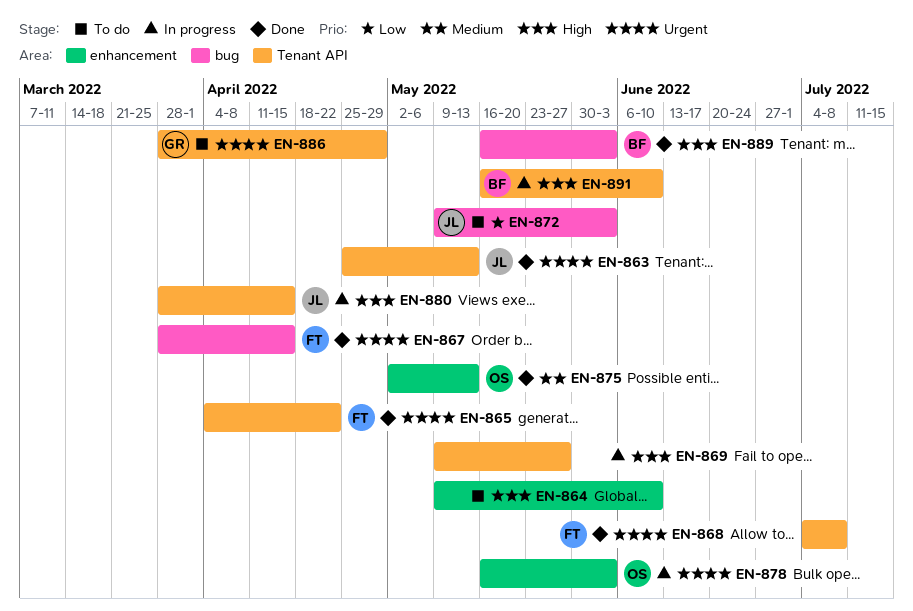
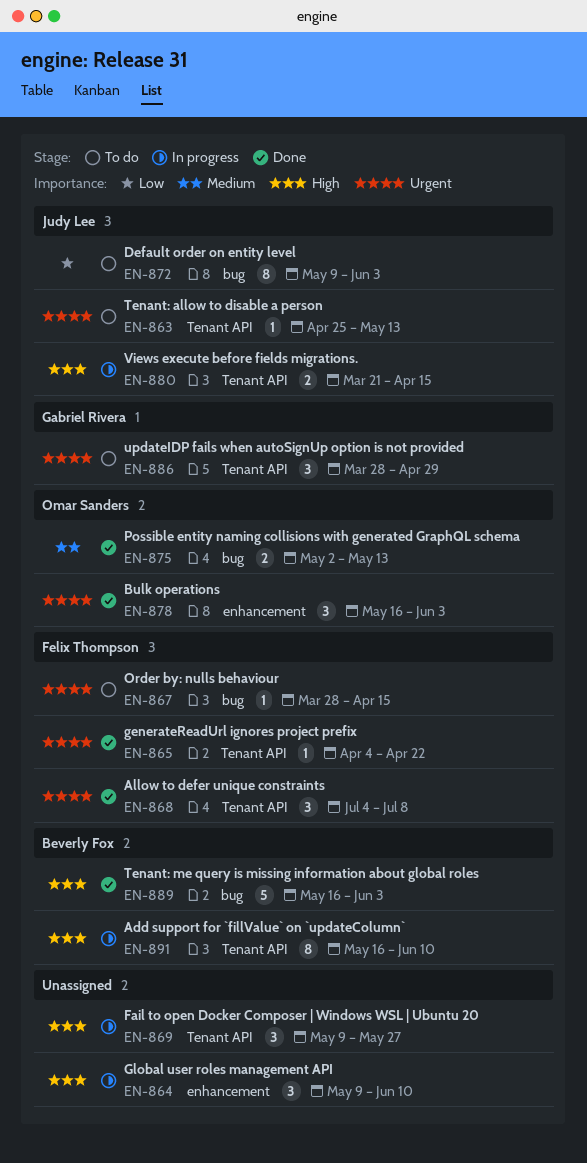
EN-863, status: Done -> To do
EN-864, status: To do -> In progress
EN-867, status: Done -> To do
EN-875, label: enhancement -> bug
EN-878, status: In progress -> Done
EN-880, start: Mar 28 -> Mar 21

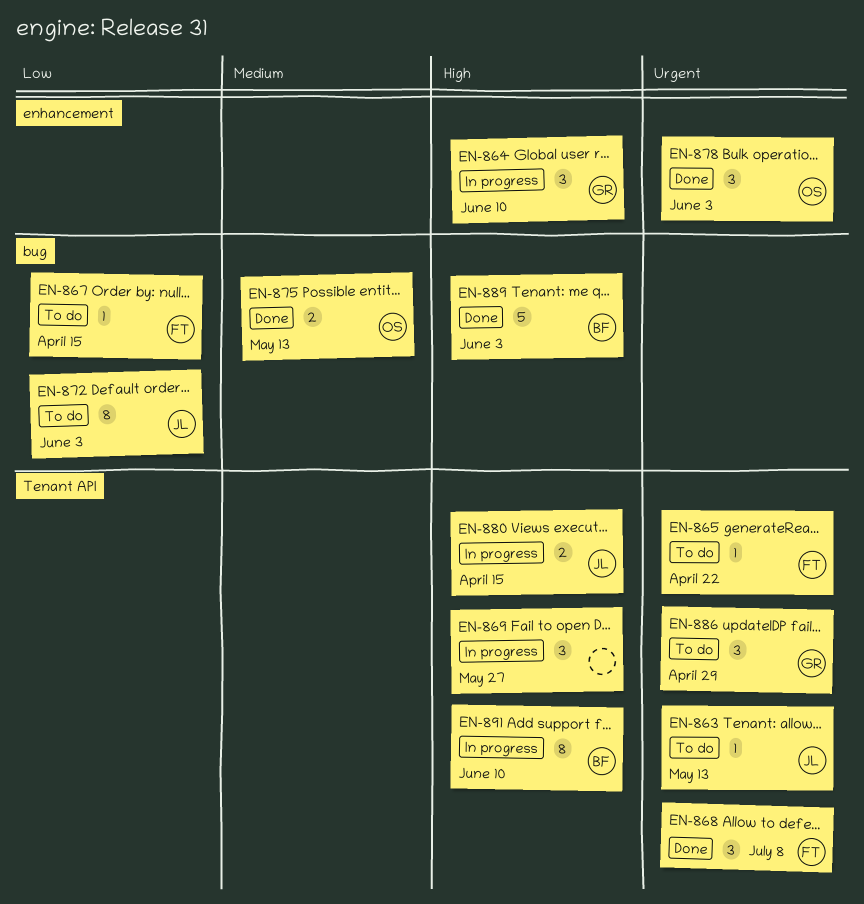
EN-864, owner: none -> Gabriel Rivera
EN-865, status: Done -> To do
EN-867, priority: Urgent -> Low

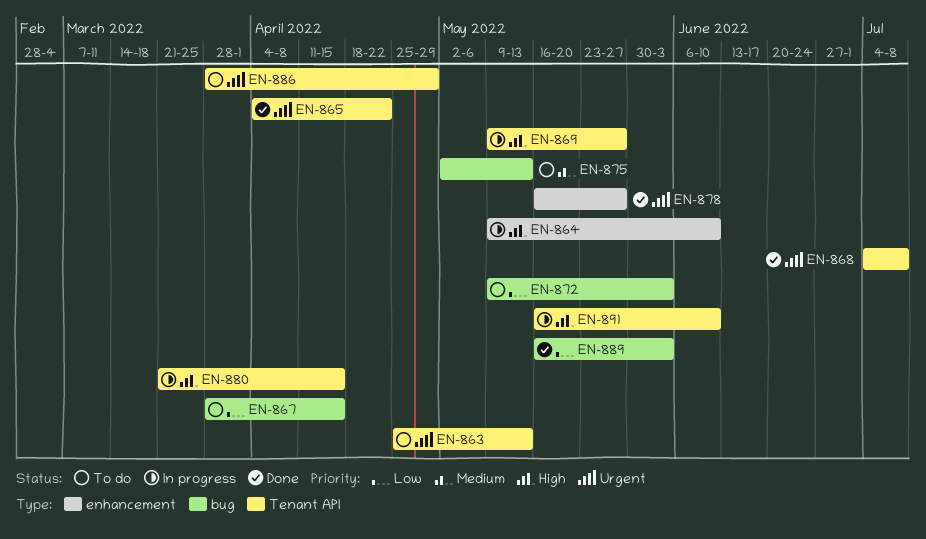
EN-865, status: To do -> Done
EN-875, status: Done -> To do
EN-878, due: Jun 3 -> May 27
EN-889, priority: High -> Low

